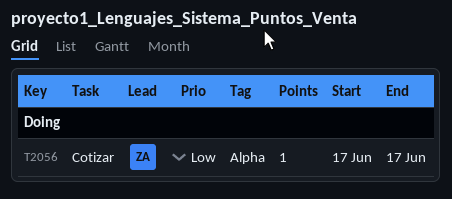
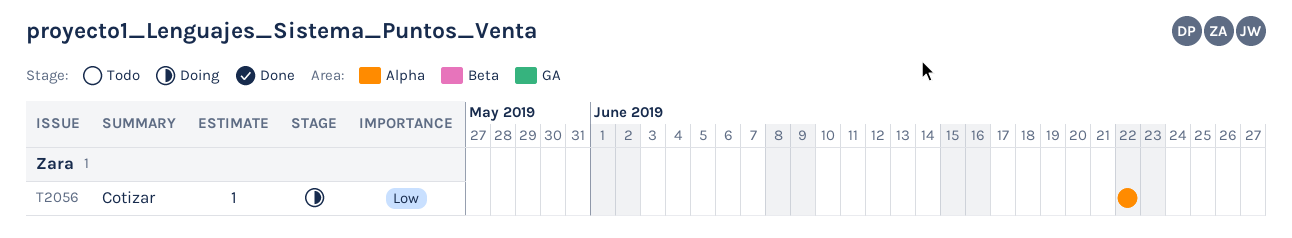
T2056, start: Jun 17 -> Jun 22
T2056, due: Jun 17 -> Jun 22

